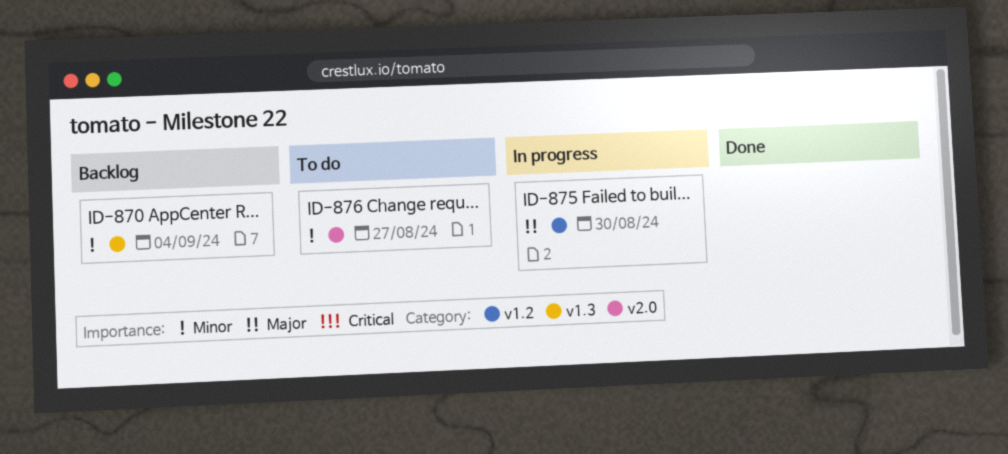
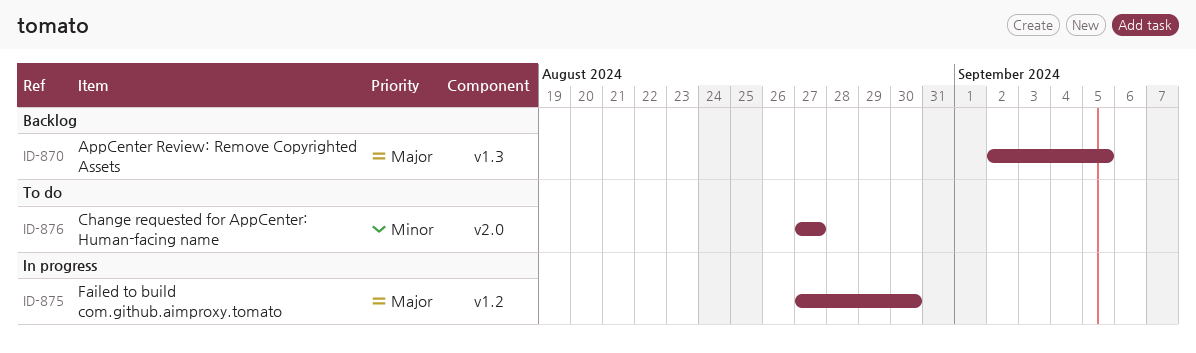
ID-870, priority: Minor -> Major
ID-870, due: Sep 4 -> Sep 5

